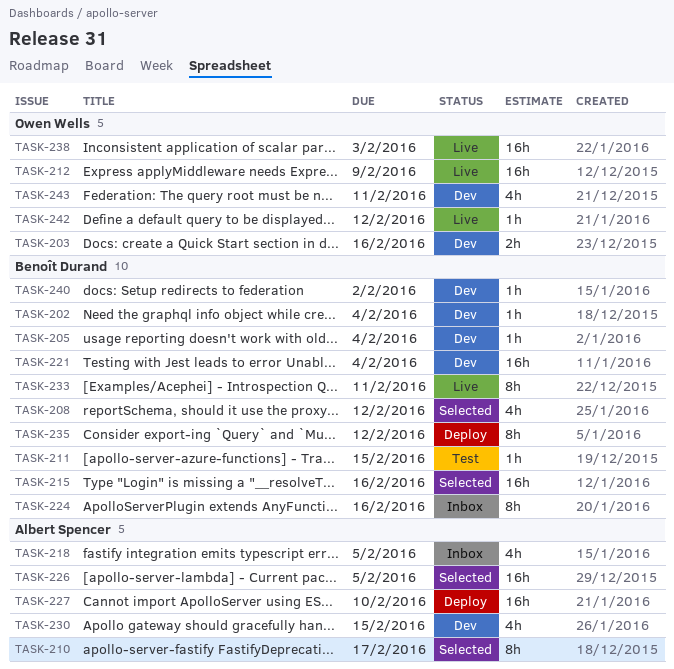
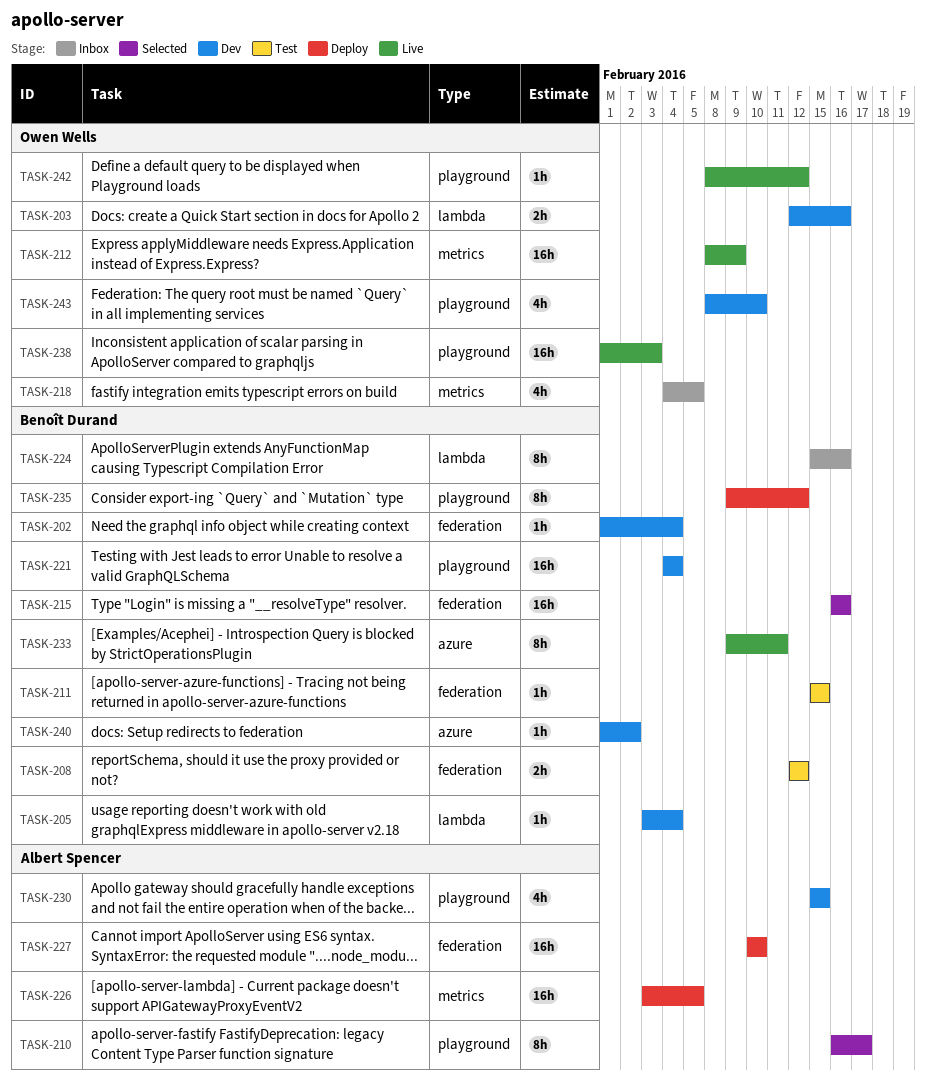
TASK-208, status: Selected -> Test
TASK-208, estimate: 4h -> 2h
TASK-218, owner: Albert Spencer -> Owen Wells
TASK-226, status: Selected -> Deploy
TASK-243, due: Feb 11 -> Feb 10

